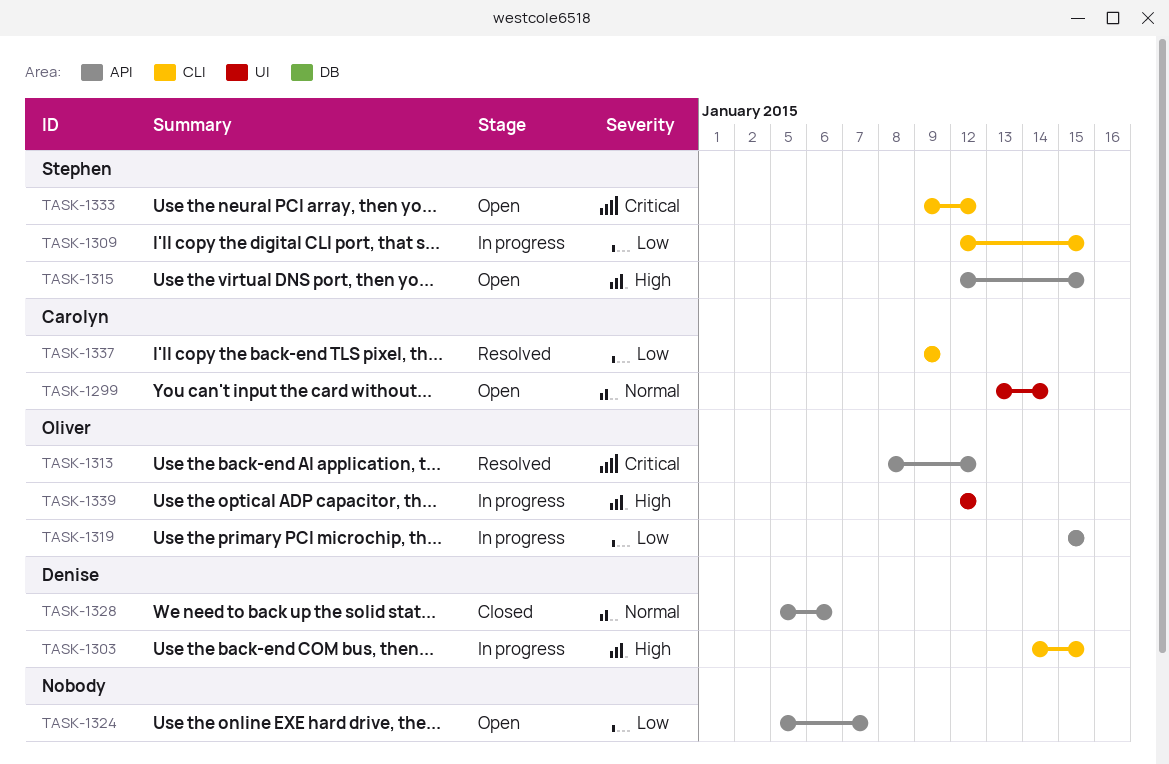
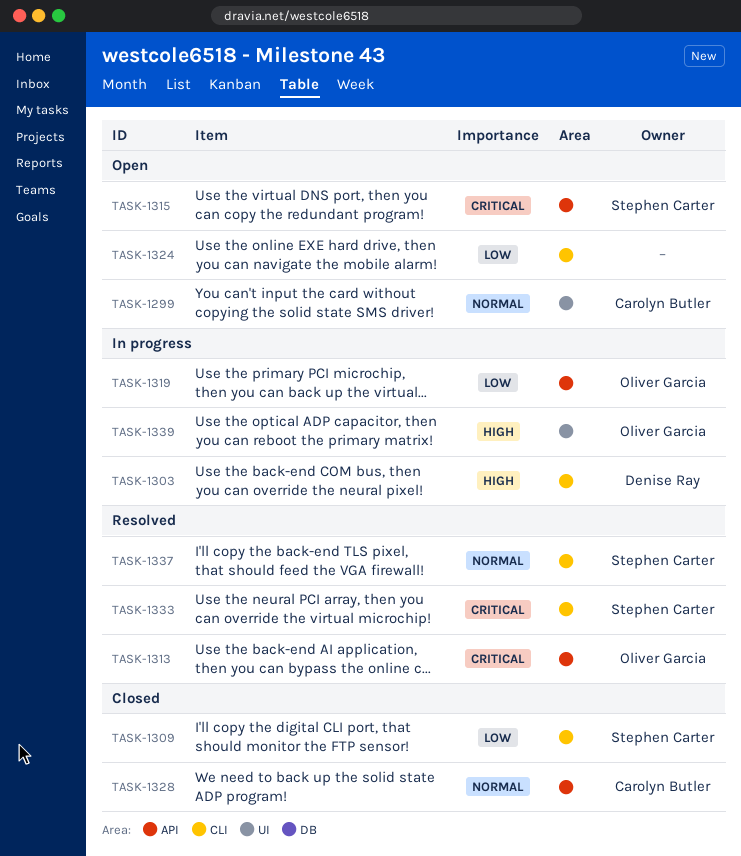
TASK-1309, status: In progress -> Closed
TASK-1315, priority: High -> Critical
TASK-1324, label: API -> CLI
TASK-1328, owner: Denise Ray -> Carolyn Butler
TASK-1333, status: Open -> Resolved
TASK-1337, owner: Carolyn Butler -> Stephen Carter
TASK-1337, priority: Low -> Normal

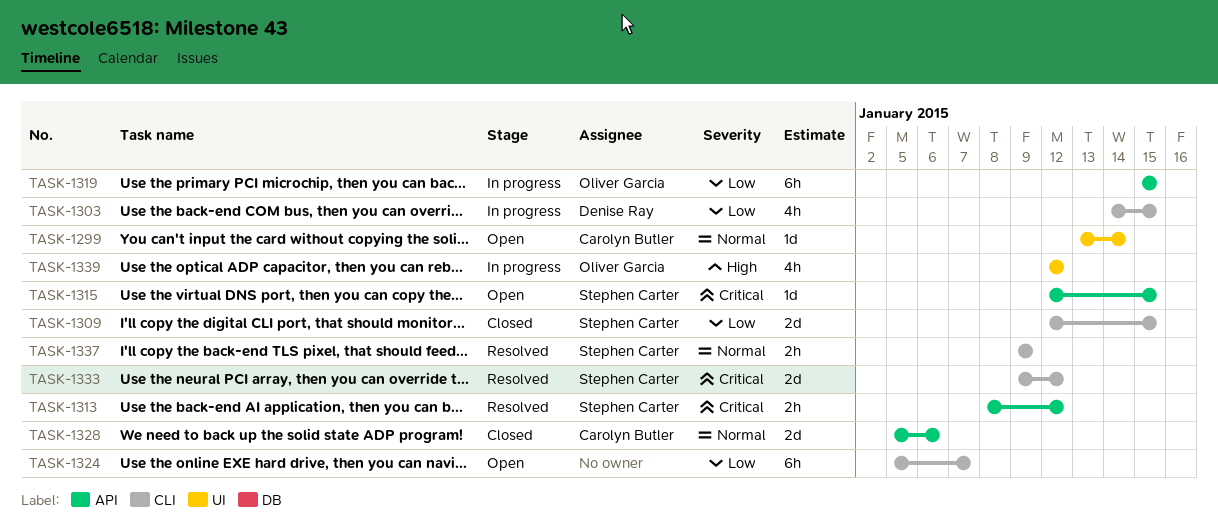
TASK-1303, priority: High -> Low
TASK-1313, owner: Oliver Garcia -> Stephen Carter

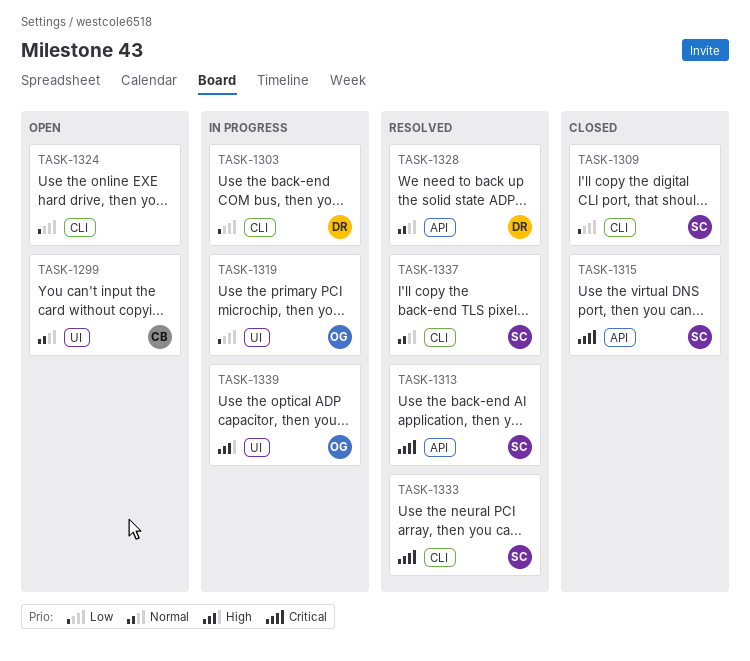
TASK-1315, status: Open -> Closed
TASK-1319, label: API -> UI
TASK-1328, status: Closed -> Resolved
TASK-1328, owner: Carolyn Butler -> Denise Ray

